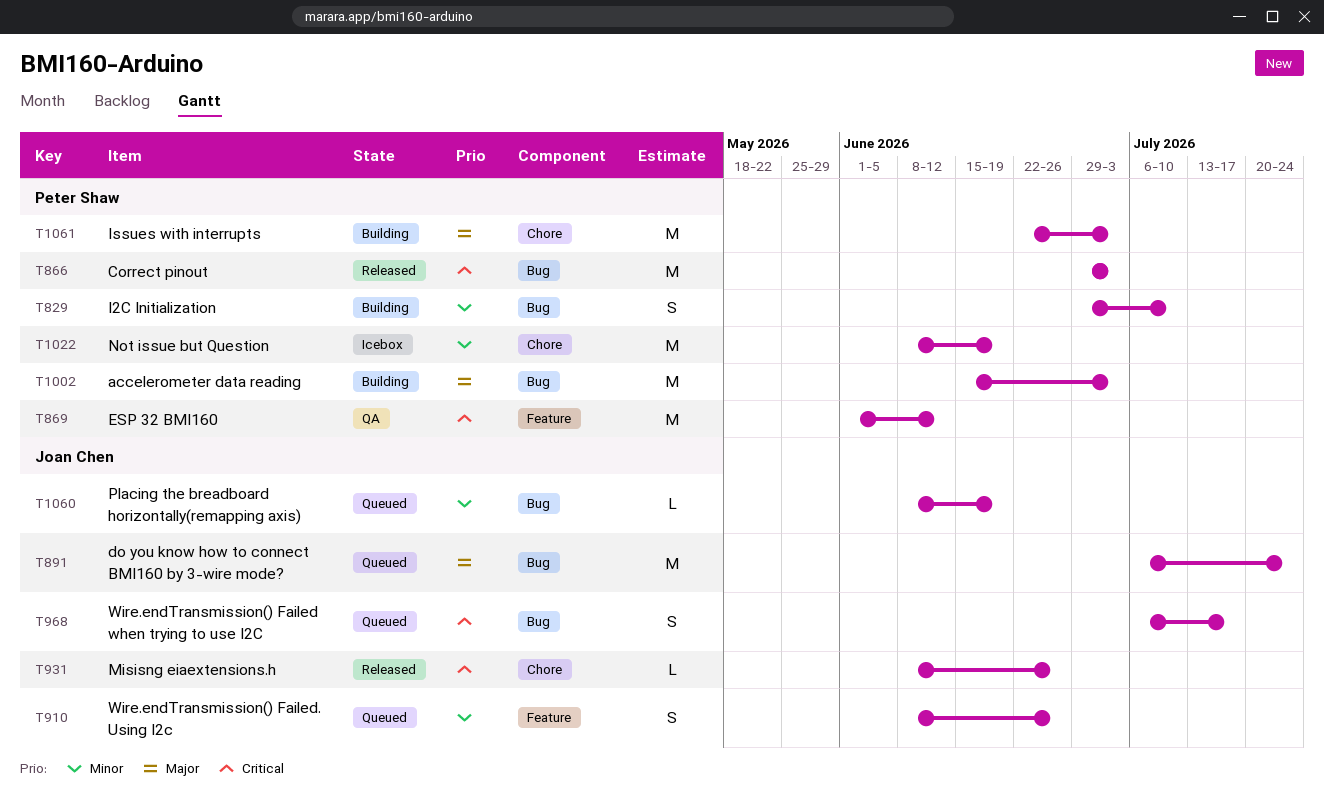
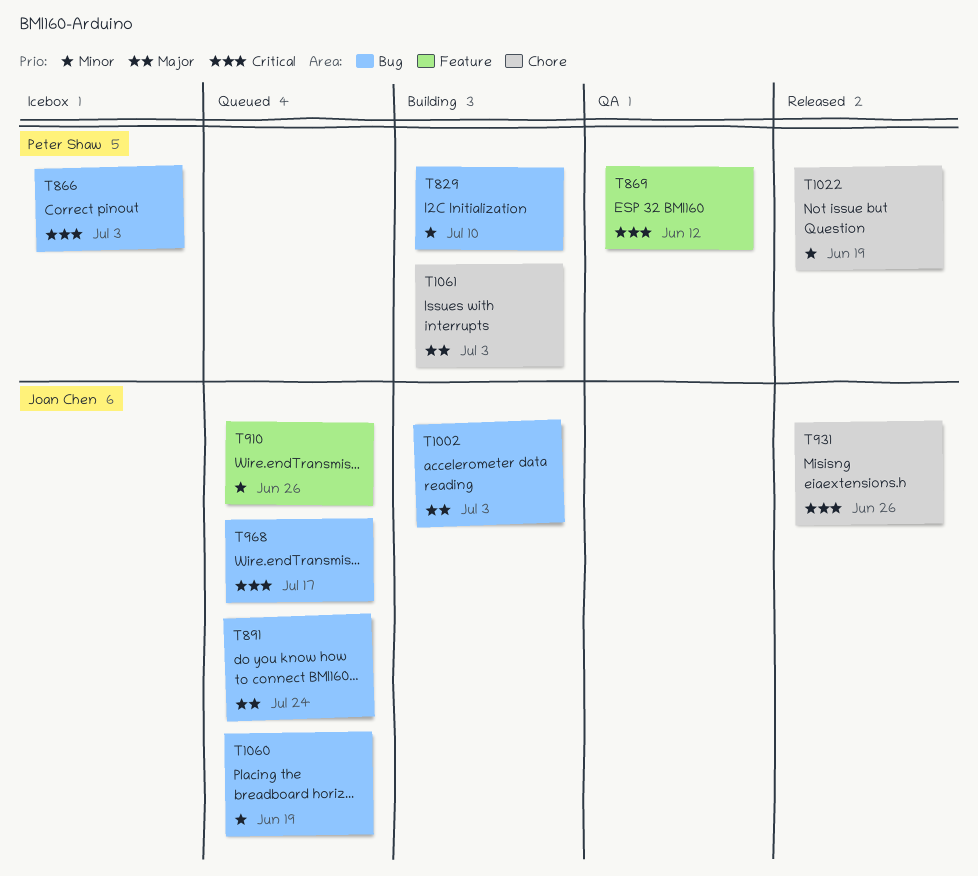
T866, status: Released -> Icebox
T1002, owner: Peter Shaw -> Joan Chen
T1022, status: Icebox -> Released

